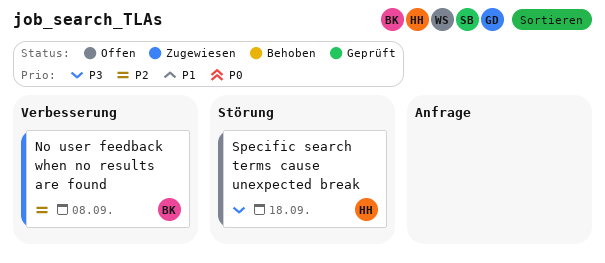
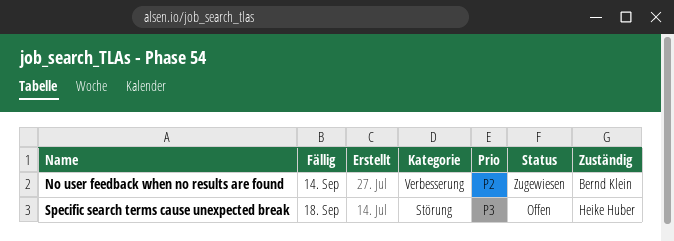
No user feedback when no results are found, due: Sep 8 -> Sep 14

